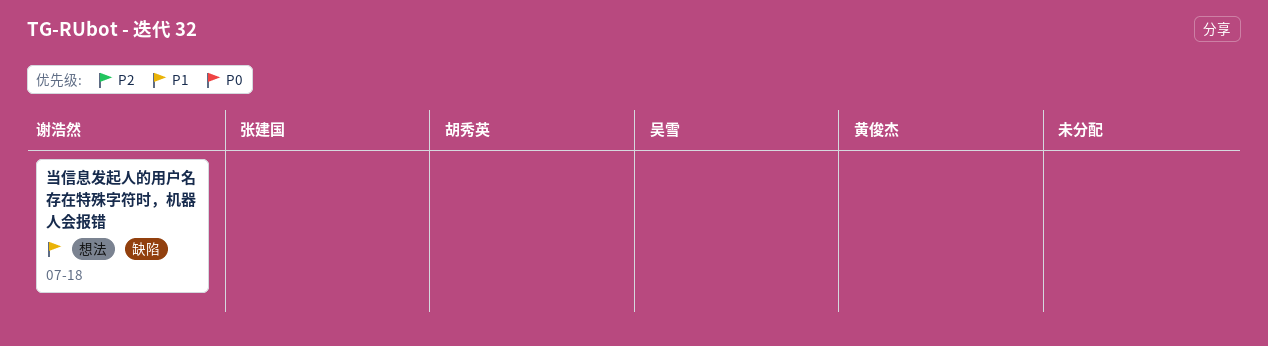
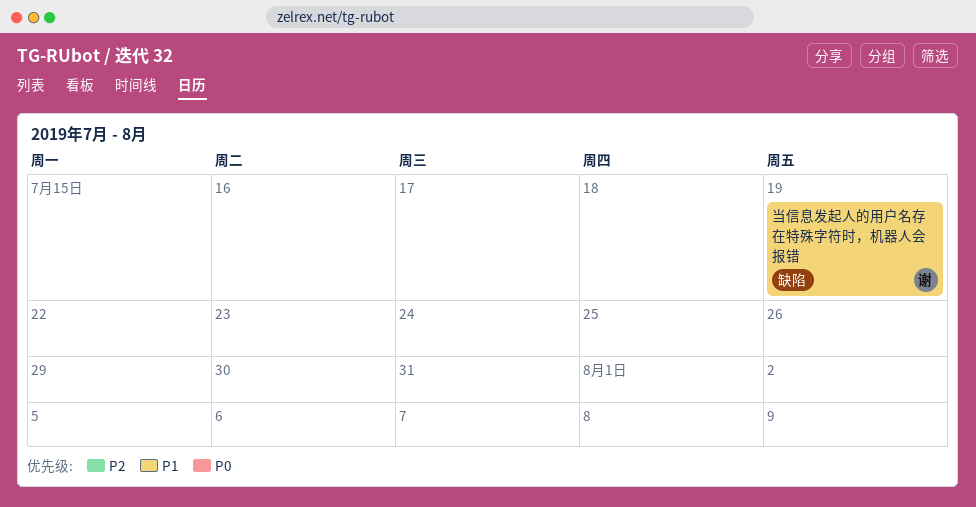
当信息发起人的用户名存在特殊字符时，机器人会报错, due: Jul 18 -> Jul 19

